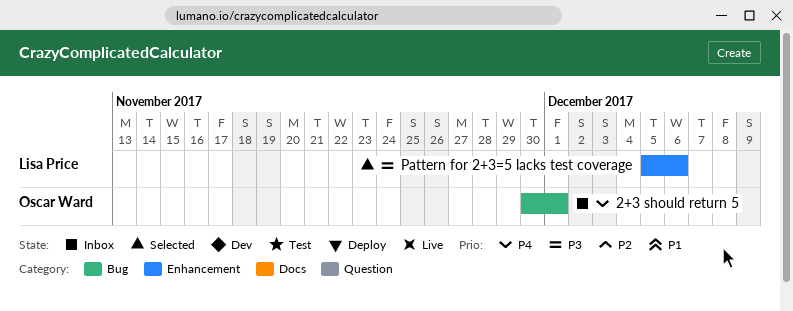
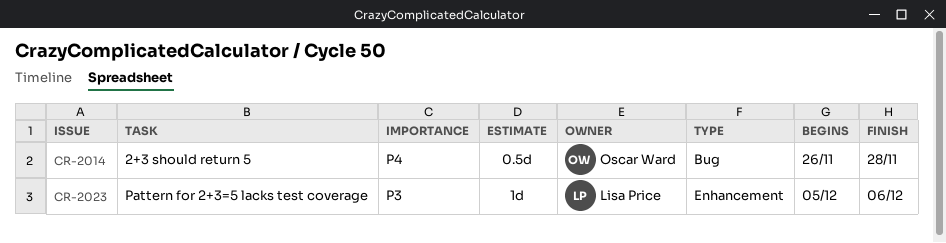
2+3 should return 5, start: Nov 30 -> Nov 26
2+3 should return 5, due: Dec 1 -> Nov 28

